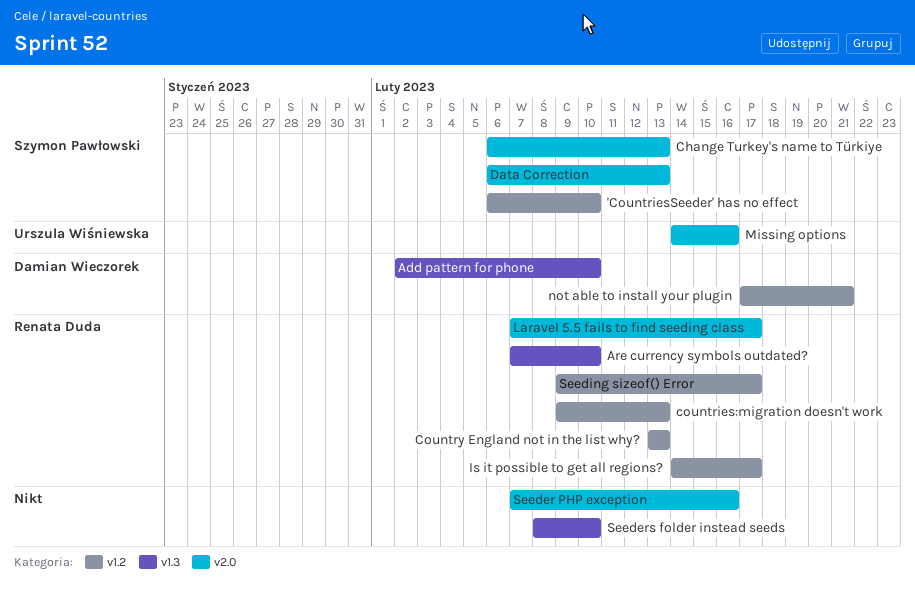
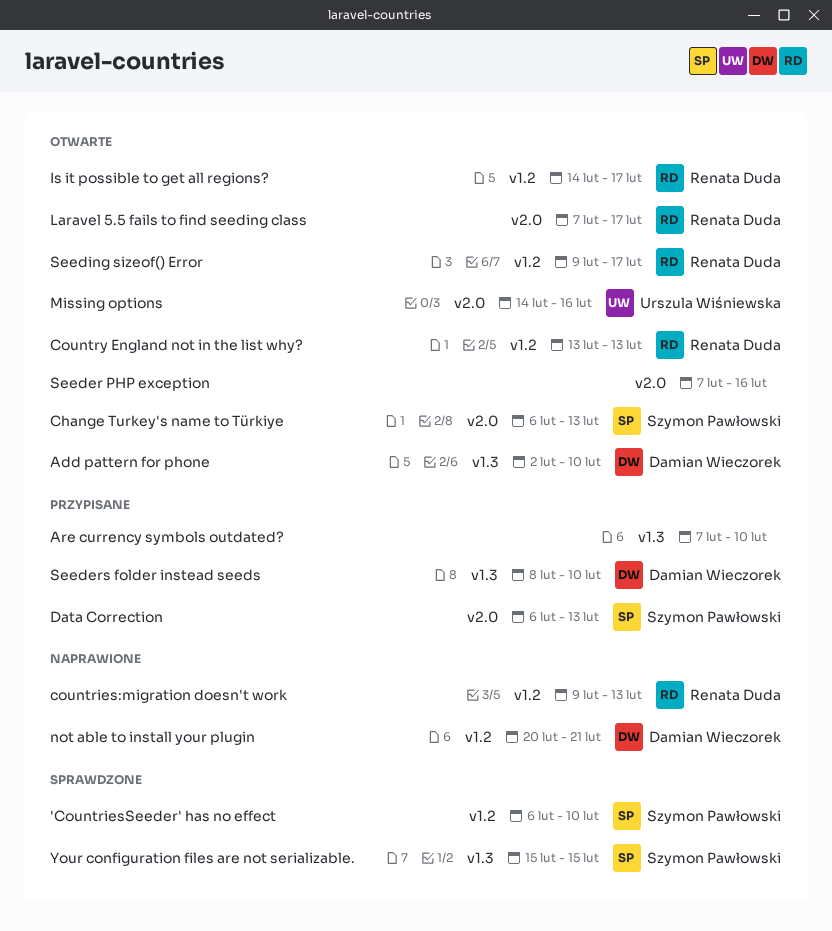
Are currency symbols outdated?, owner: Renata Duda -> none
not able to install your plugin, start: Feb 17 -> Feb 20
Seeders folder instead seeds, owner: none -> Damian Wieczorek
Your configuration files are not serializable.: none -> present

